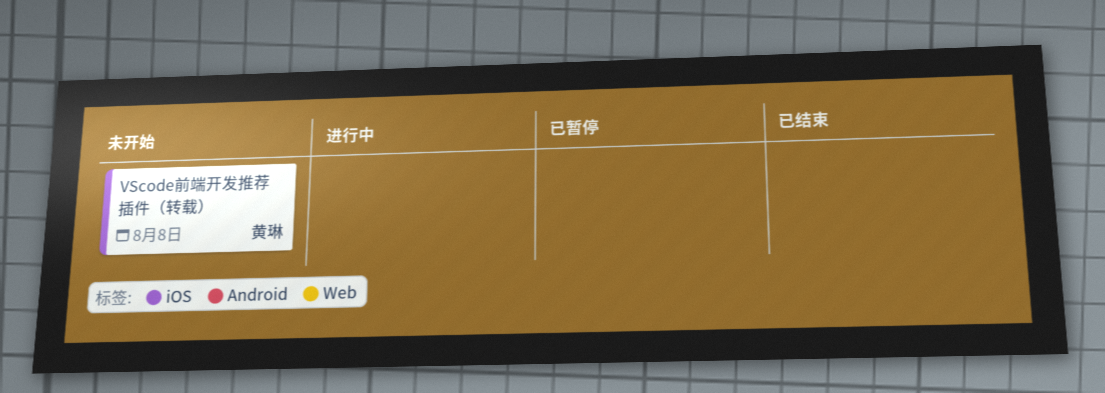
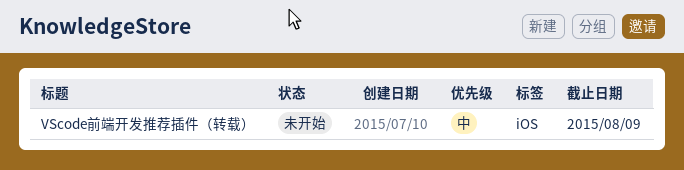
VScode前端开发推荐插件（转载）, due: Aug 8 -> Aug 9

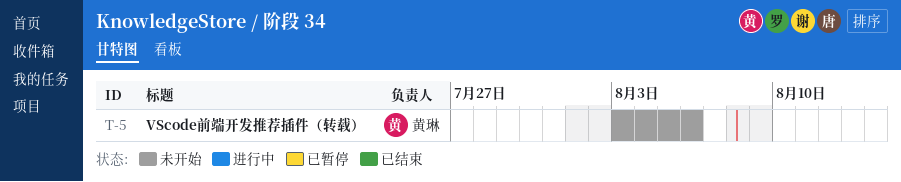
VScode前端开发推荐插件（转载）, due: Aug 9 -> Aug 6

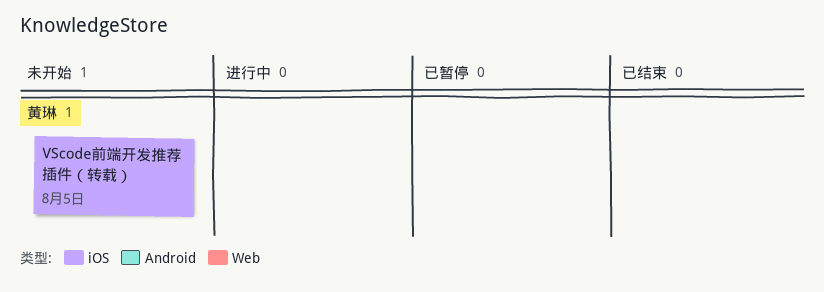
VScode前端开发推荐插件（转载）, due: Aug 6 -> Aug 5

